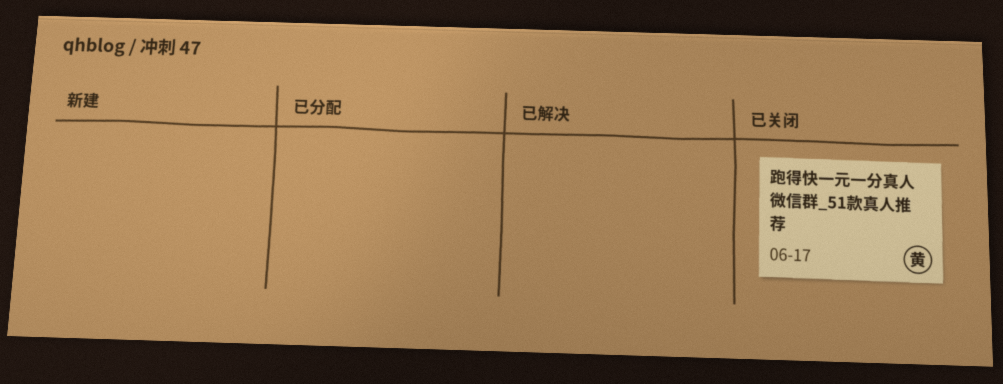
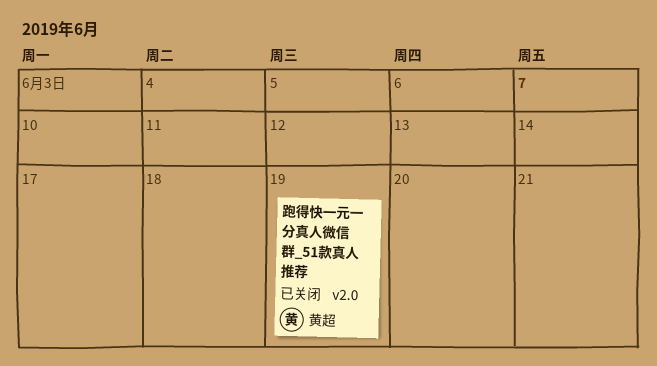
跑得快一元一分真人微信群_51款真人推荐, due: Jun 17 -> Jun 19

